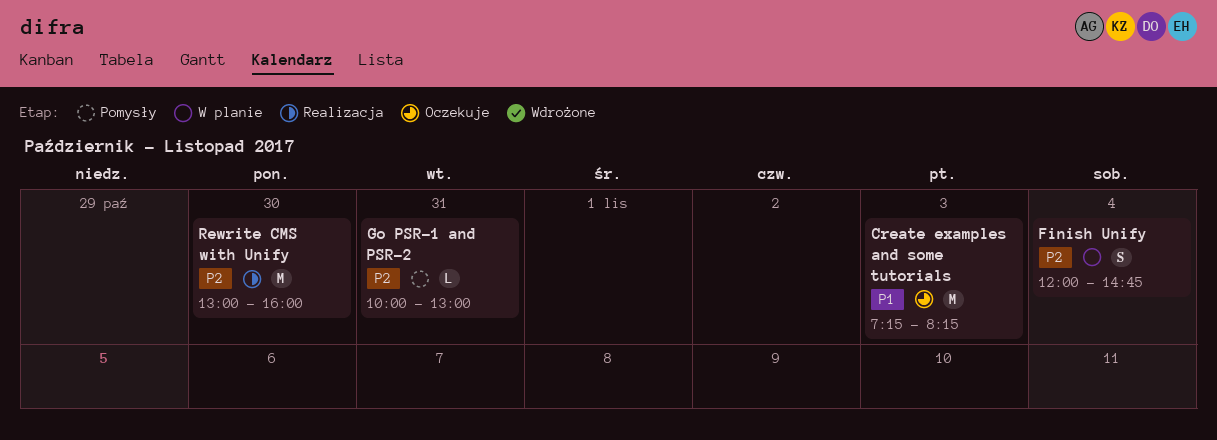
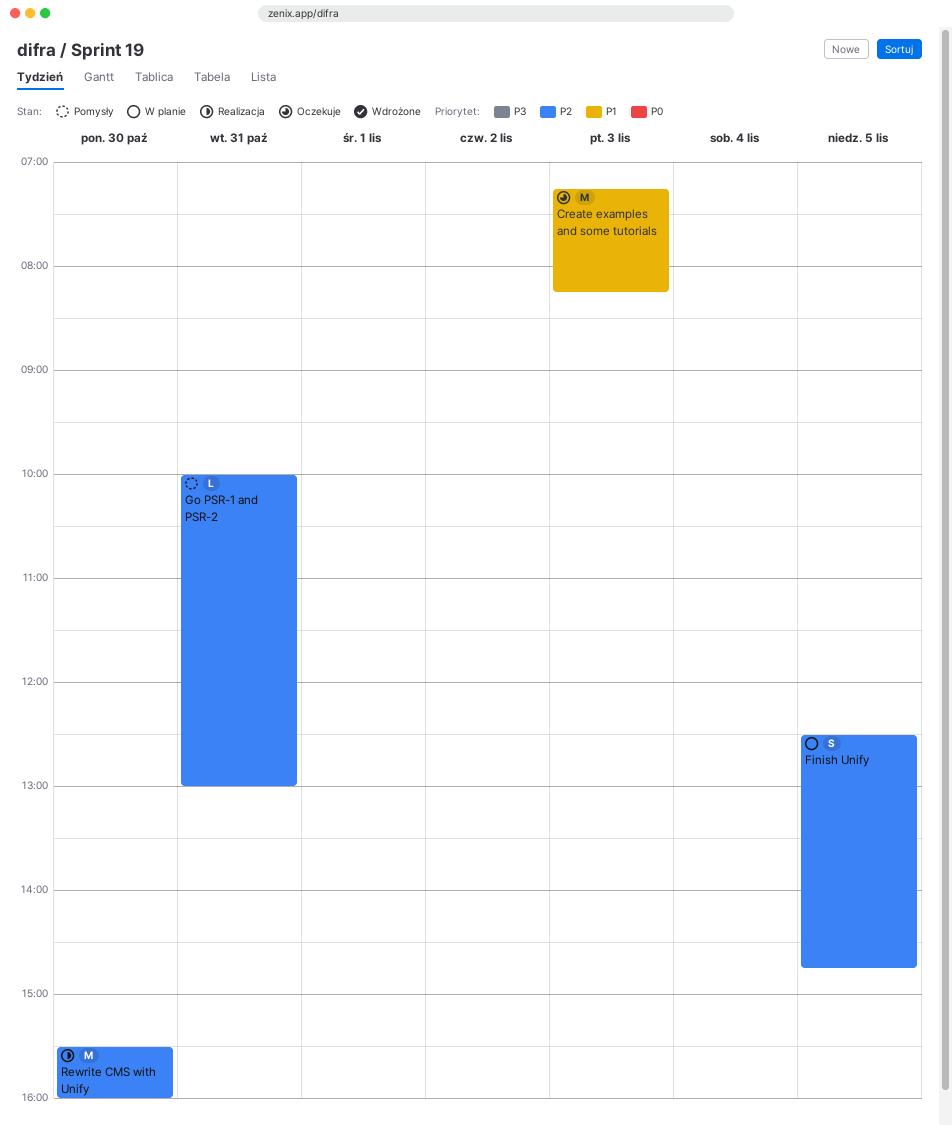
Finish Unify, day: Nov 4 -> Nov 5
Finish Unify, begins: 12:00 -> 12:30
Rewrite CMS with Unify, begins: 13:00 -> 15:30

